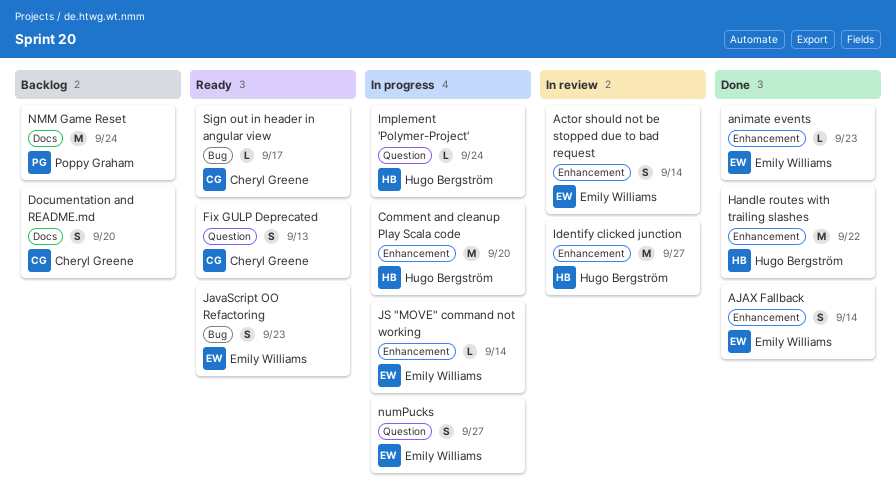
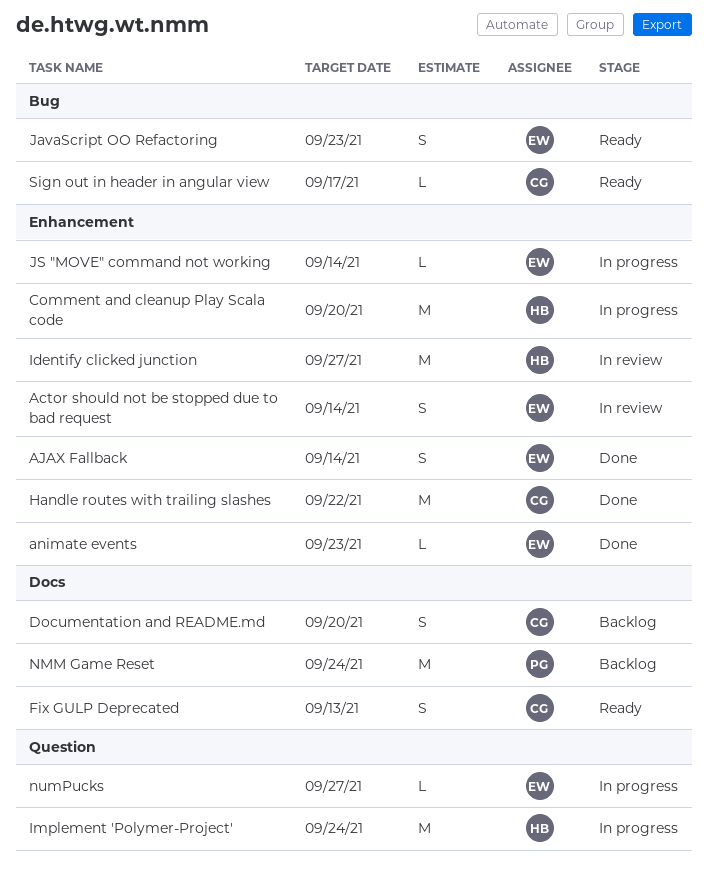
Fix GULP Deprecated, label: Question -> Docs
Handle routes with trailing slashes, owner: Hugo Bergström -> Cheryl Greene
Implement 'Polymer-Project', estimate: L -> M
numPucks, estimate: S -> L

